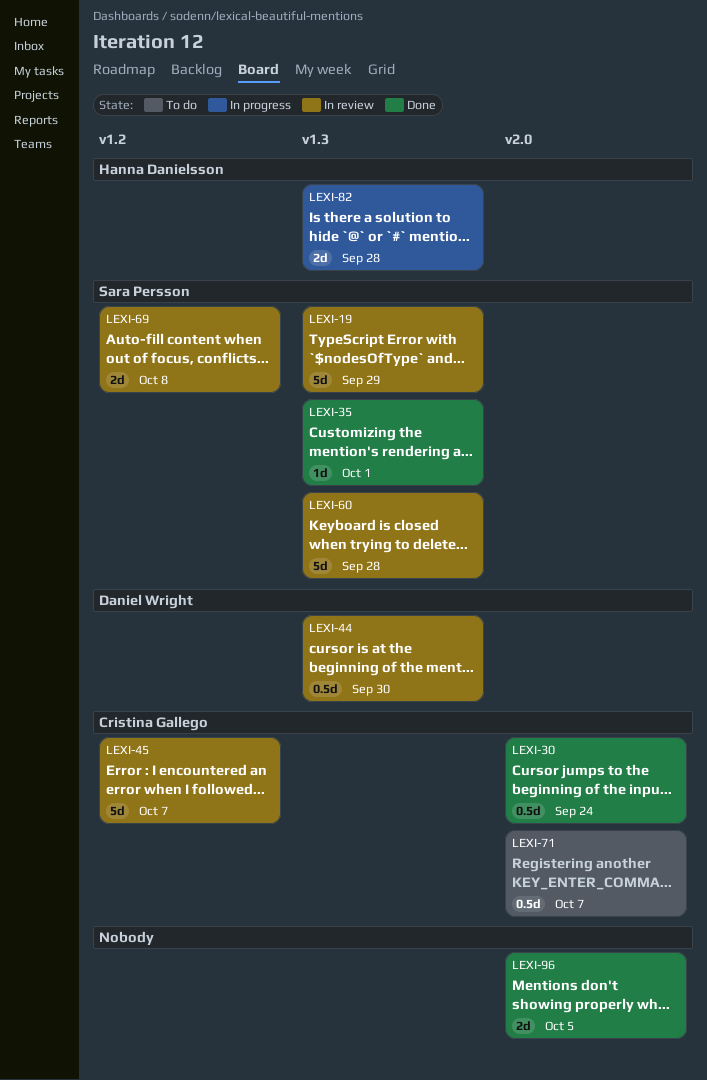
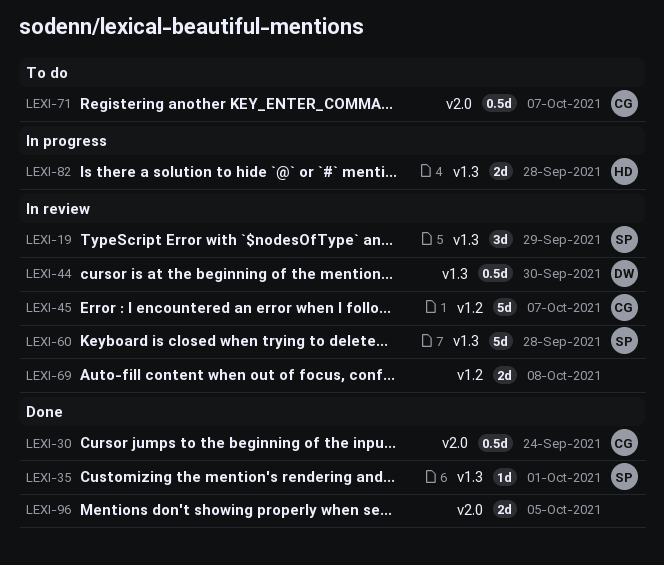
LEXI-19, estimate: 5d -> 3d
LEXI-69, owner: Sara Persson -> none

